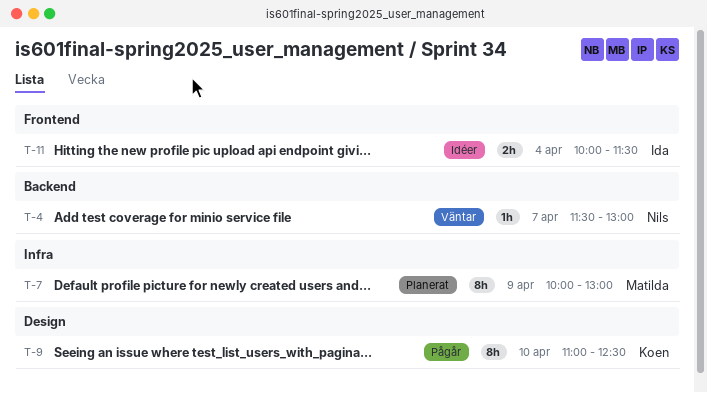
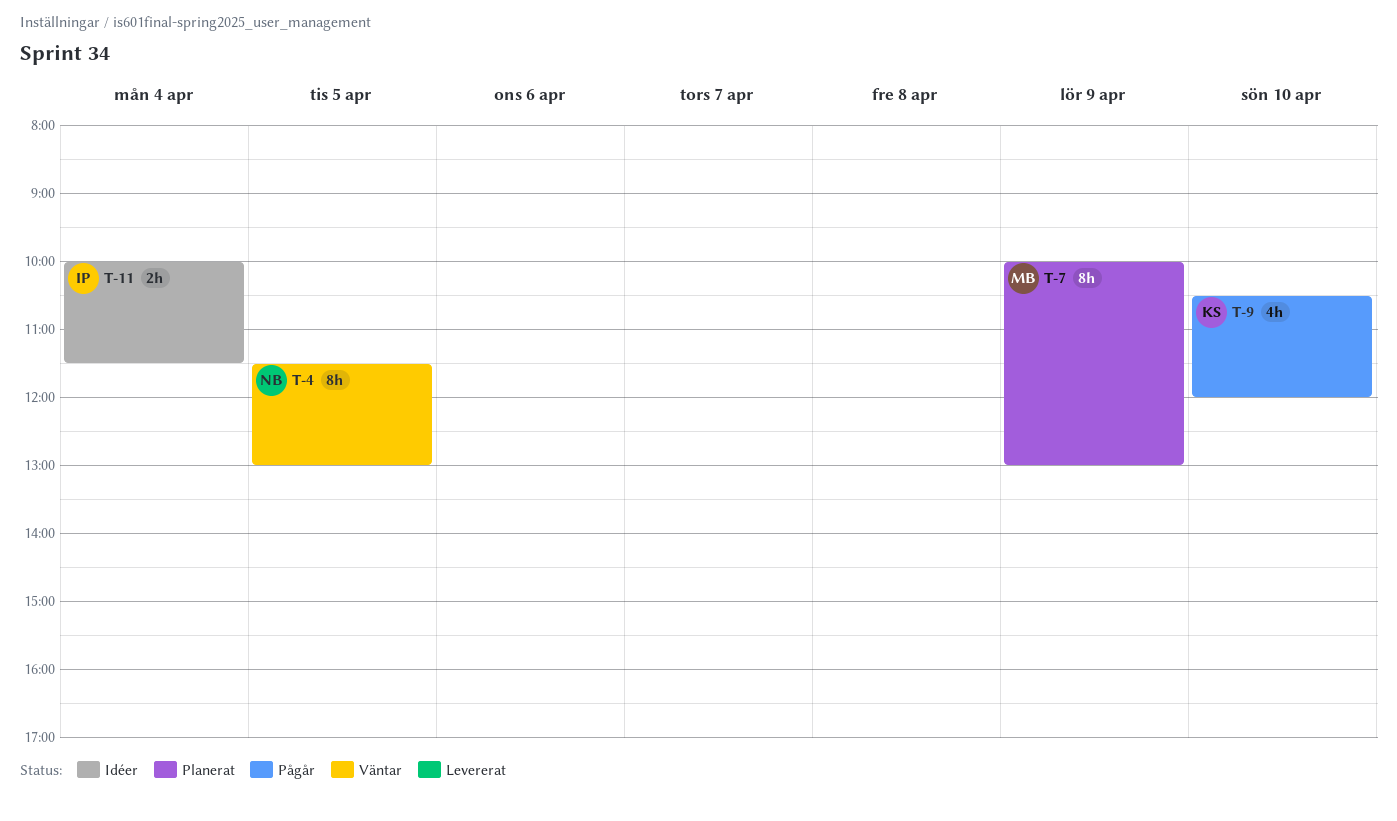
T-4, estimate: 1h -> 8h
T-4, day: Apr 7 -> Apr 5
T-9, estimate: 8h -> 4h
T-9, begins: 11:00 -> 10:30
T-9, ends: 12:30 -> 12:00

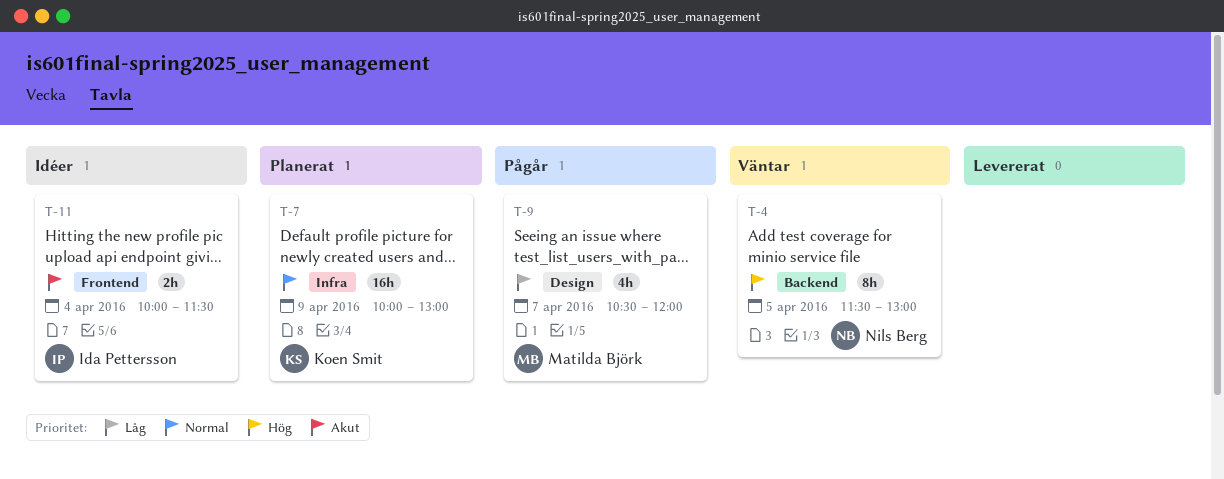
T-7, owner: Matilda Björk -> Koen Smit
T-7, estimate: 8h -> 16h
T-9, owner: Koen Smit -> Matilda Björk
T-9, day: Apr 10 -> Apr 7

